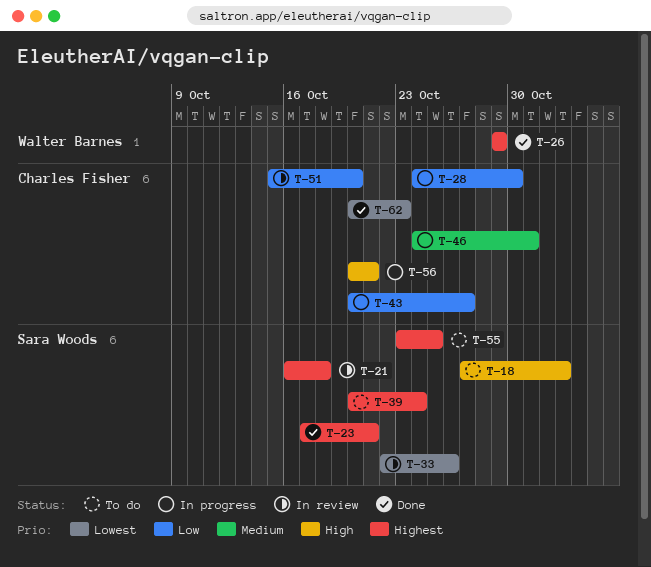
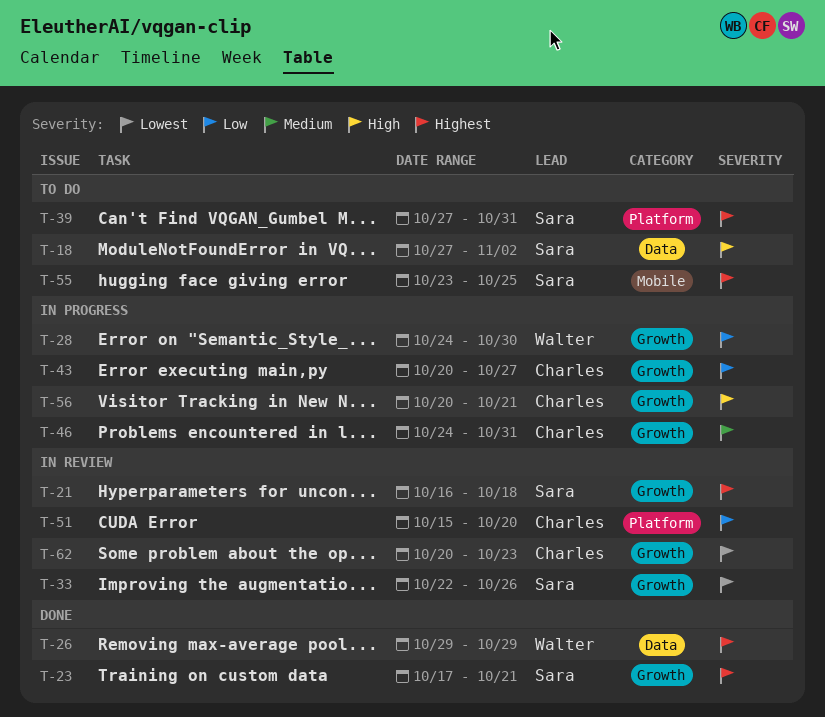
T-28, owner: Charles Fisher -> Walter Barnes
T-39, start: Oct 20 -> Oct 27
T-39, due: Oct 24 -> Oct 31
T-62, status: Done -> In review

